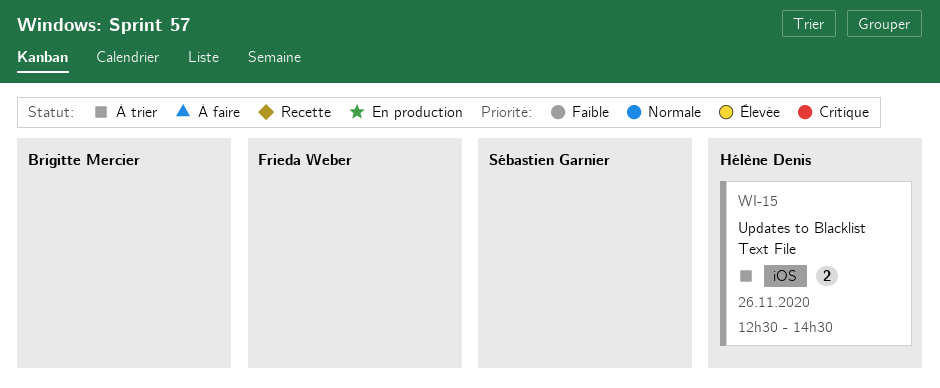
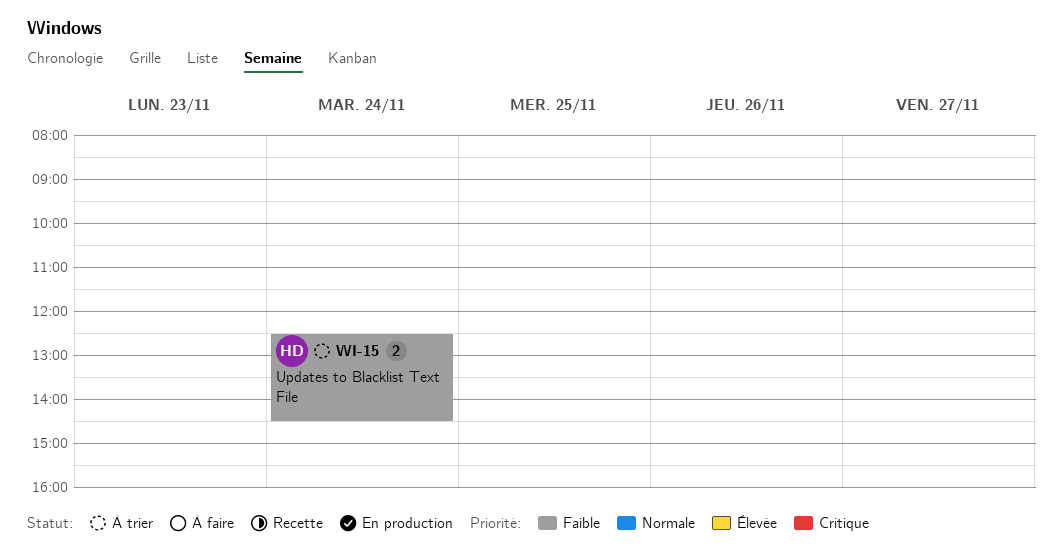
WI-15, day: Nov 26 -> Nov 24

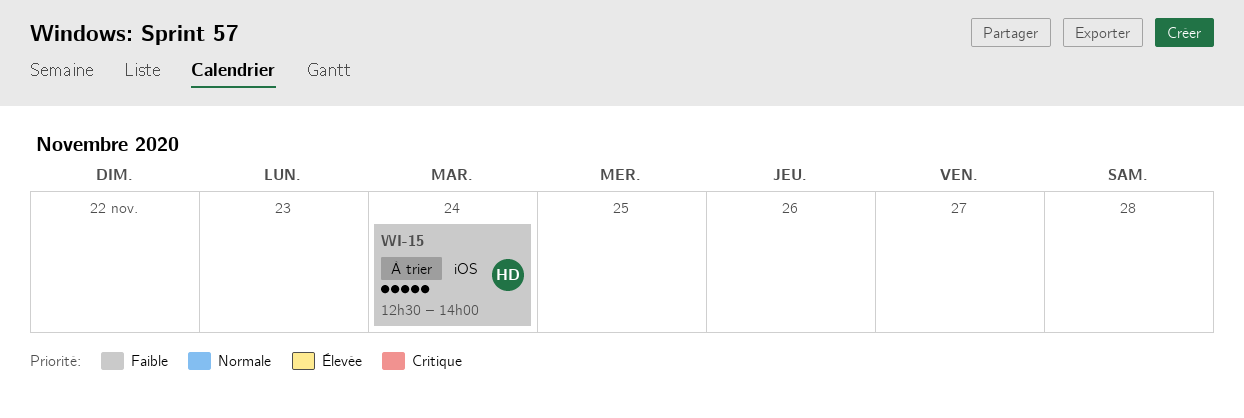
WI-15, estimate: 2 -> 5
WI-15, ends: 14:30 -> 14:00

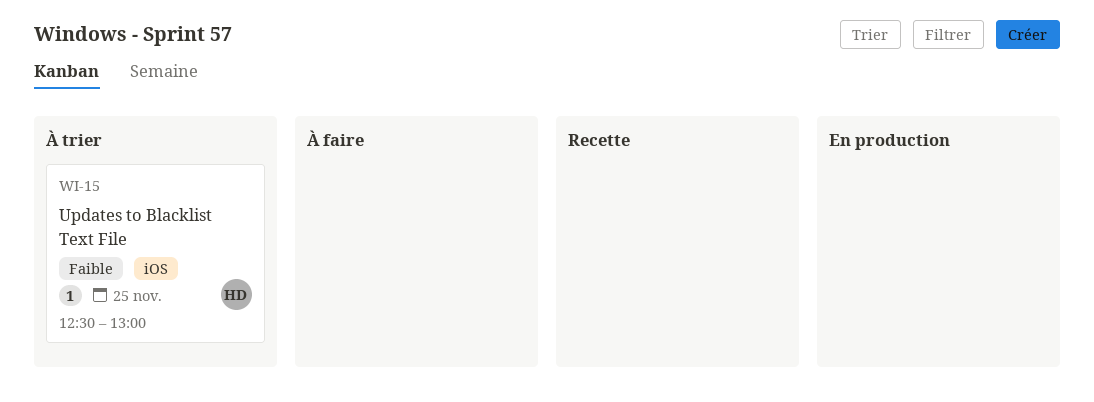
WI-15, estimate: 5 -> 1
WI-15, day: Nov 24 -> Nov 25
WI-15, ends: 14:00 -> 13:00

